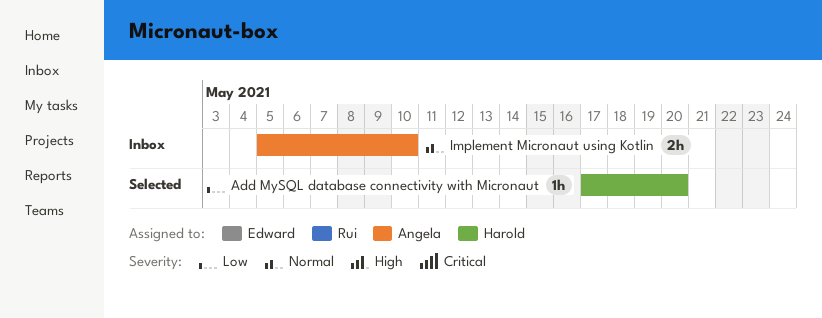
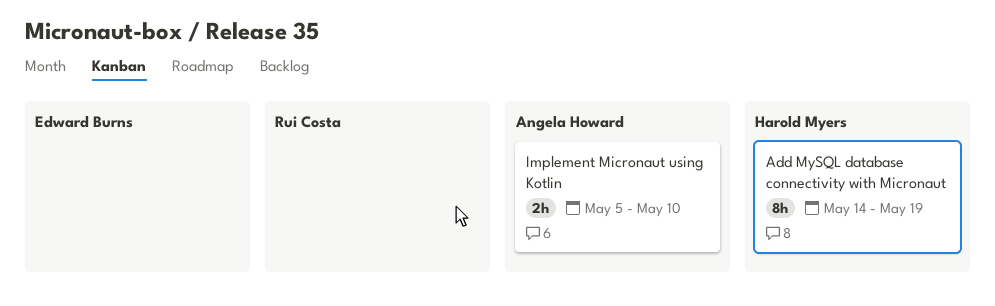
Add MySQL database connectivity with Micronaut, estimate: 1h -> 8h
Add MySQL database connectivity with Micronaut, start: May 17 -> May 14
Add MySQL database connectivity with Micronaut, due: May 20 -> May 19

